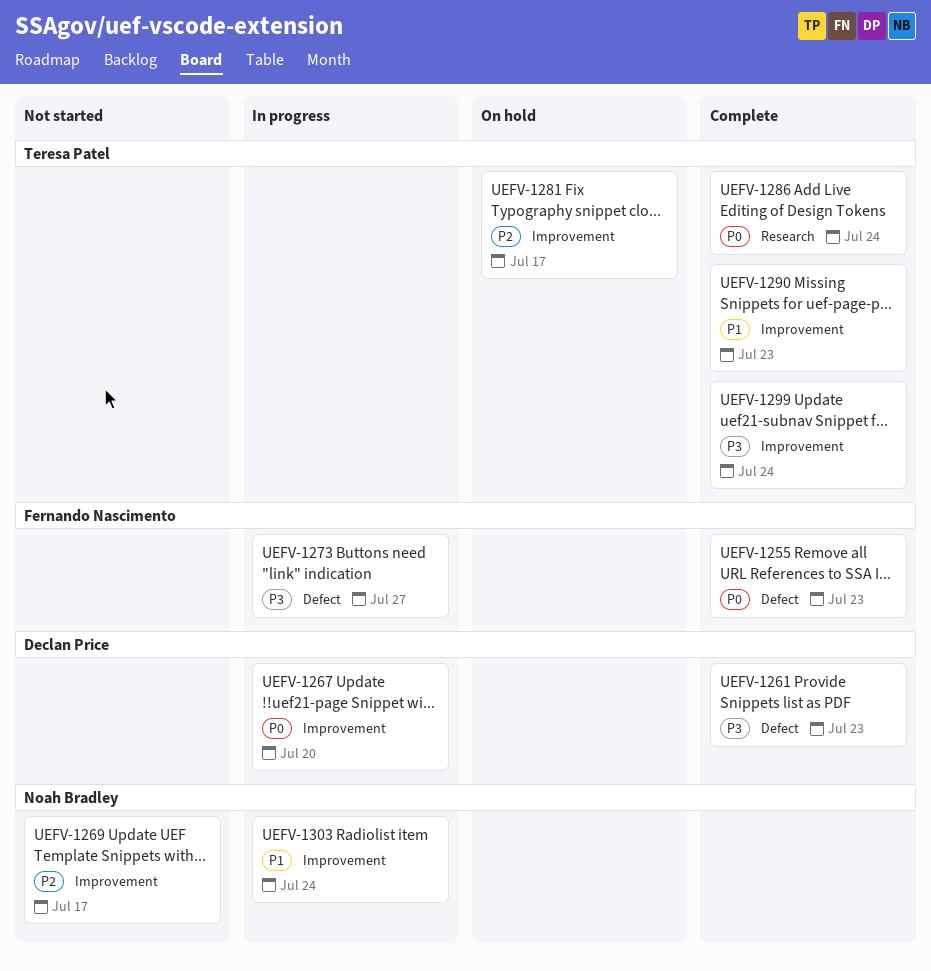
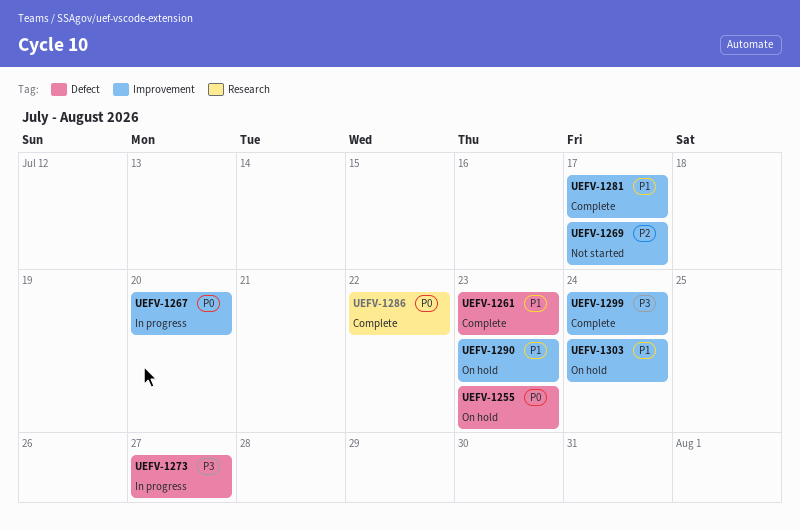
UEFV-1255, status: Complete -> On hold
UEFV-1261, priority: P3 -> P1
UEFV-1281, status: On hold -> Complete
UEFV-1281, priority: P2 -> P1
UEFV-1286, due: Jul 24 -> Jul 22
UEFV-1290, status: Complete -> On hold
UEFV-1303, status: In progress -> On hold

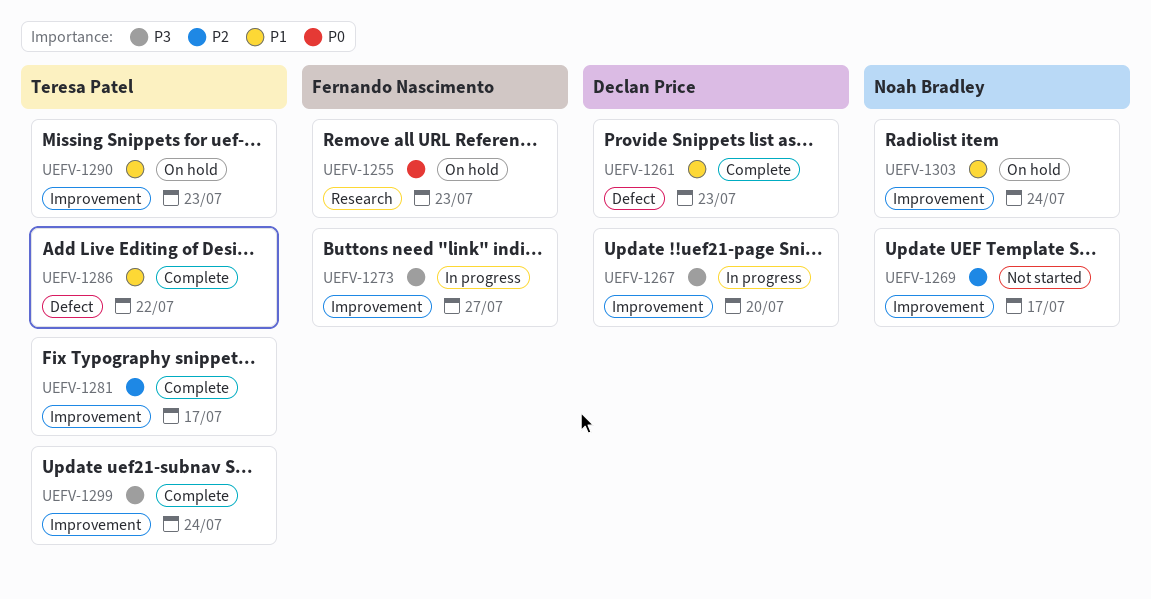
UEFV-1255, label: Defect -> Research
UEFV-1267, priority: P0 -> P3
UEFV-1273, label: Defect -> Improvement
UEFV-1281, priority: P1 -> P2
UEFV-1286, priority: P0 -> P1
UEFV-1286, label: Research -> Defect

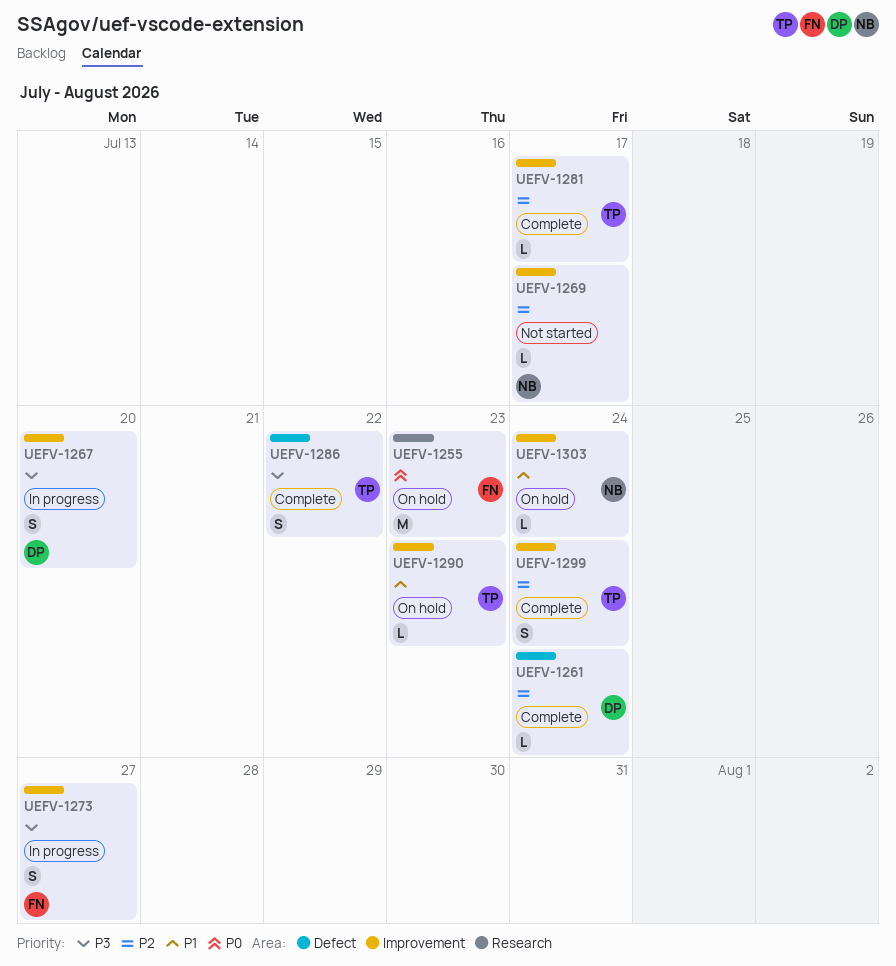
UEFV-1261, priority: P1 -> P2
UEFV-1261, due: Jul 23 -> Jul 24
UEFV-1286, priority: P1 -> P3
UEFV-1299, priority: P3 -> P2

